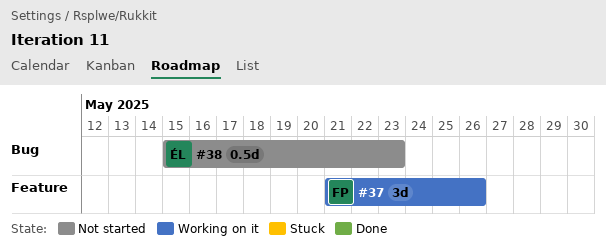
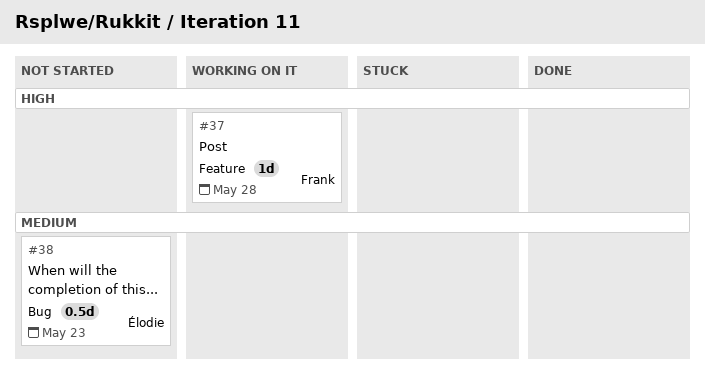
#37, estimate: 3d -> 1d
#37, due: May 26 -> May 28

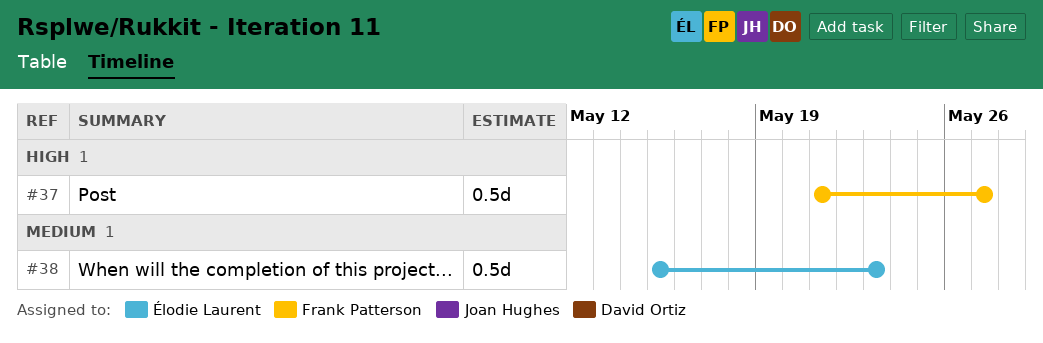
#37, estimate: 1d -> 0.5d
#37, due: May 28 -> May 27

